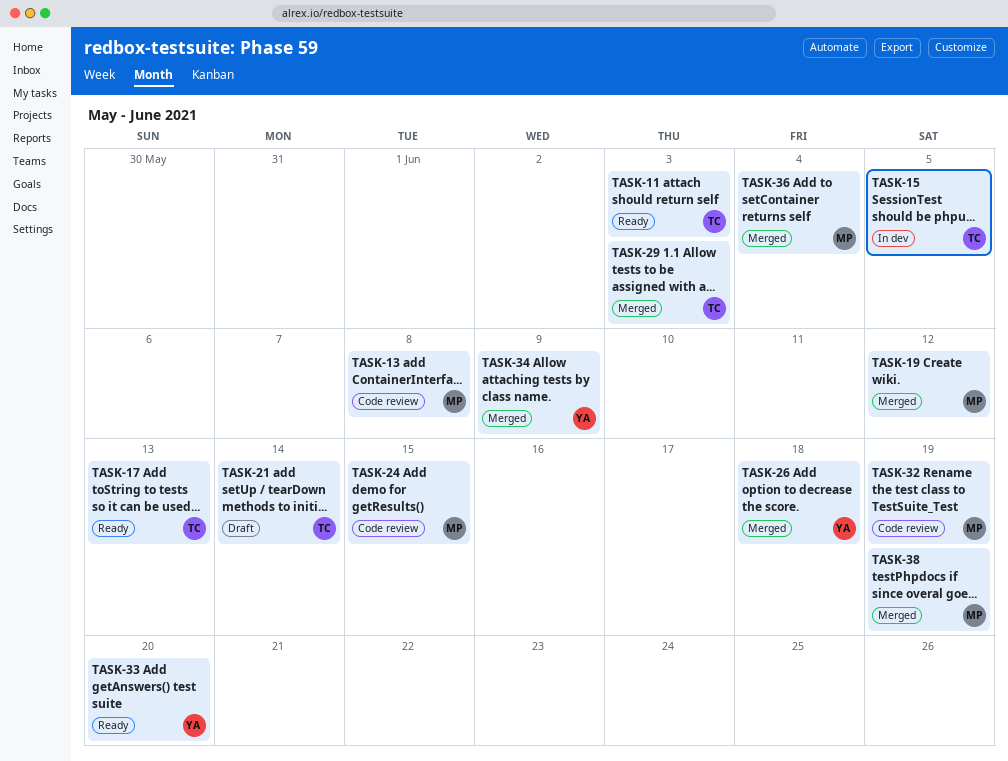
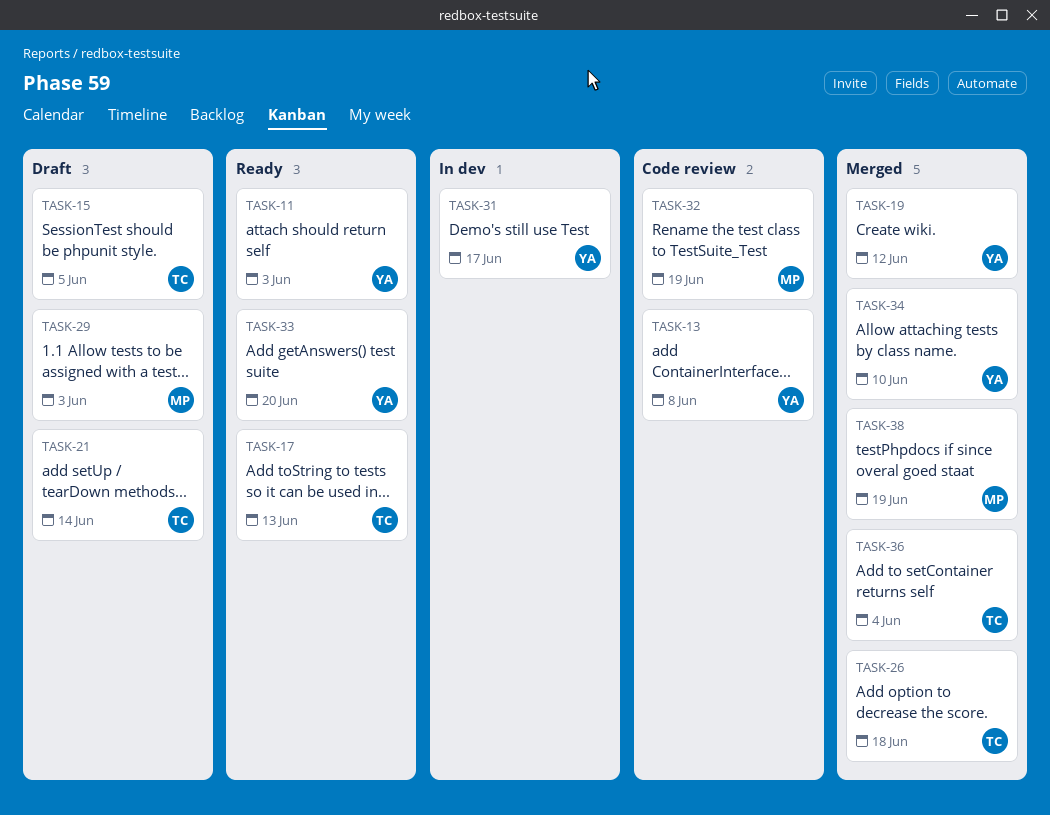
TASK-11, owner: TC -> YA
TASK-13, owner: MP -> YA
TASK-15, status: In dev -> Draft
TASK-19, owner: MP -> YA
TASK-24: present -> none
TASK-26, owner: YA -> TC
TASK-29, status: Merged -> Draft
TASK-29, owner: TC -> MP
TASK-31: none -> present
TASK-34, due: Jun 9 -> Jun 10
TASK-36, owner: MP -> TC

